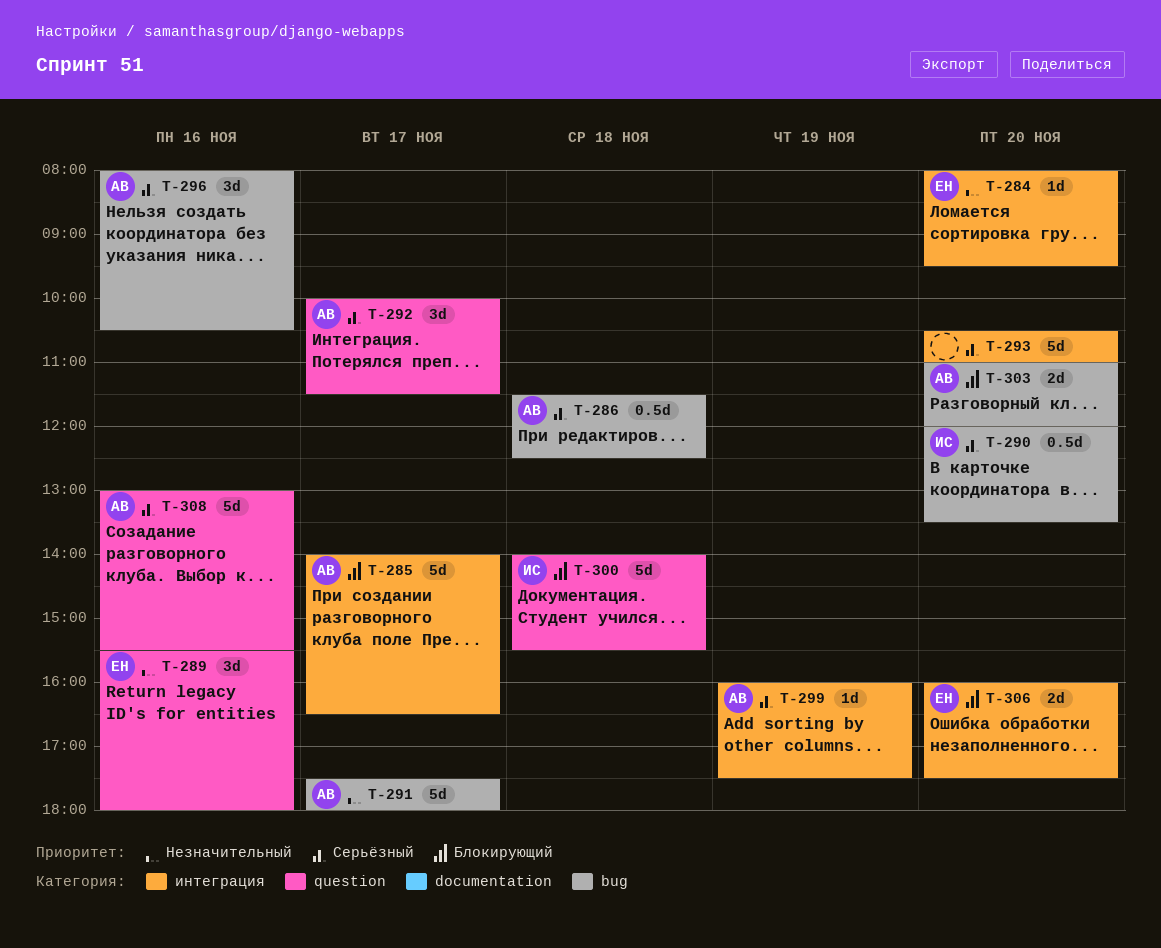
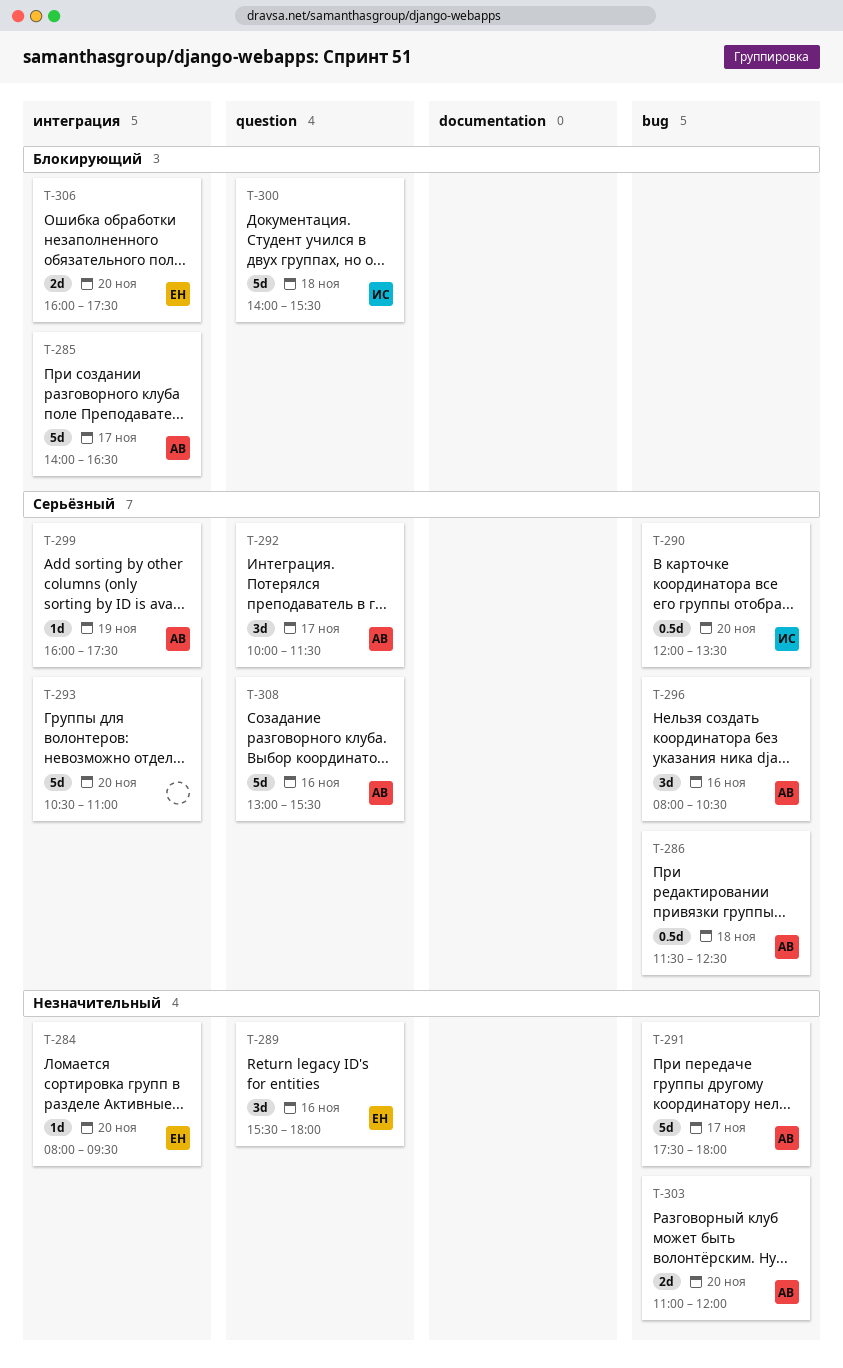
T-303, priority: Блокирующий -> Незначительный

